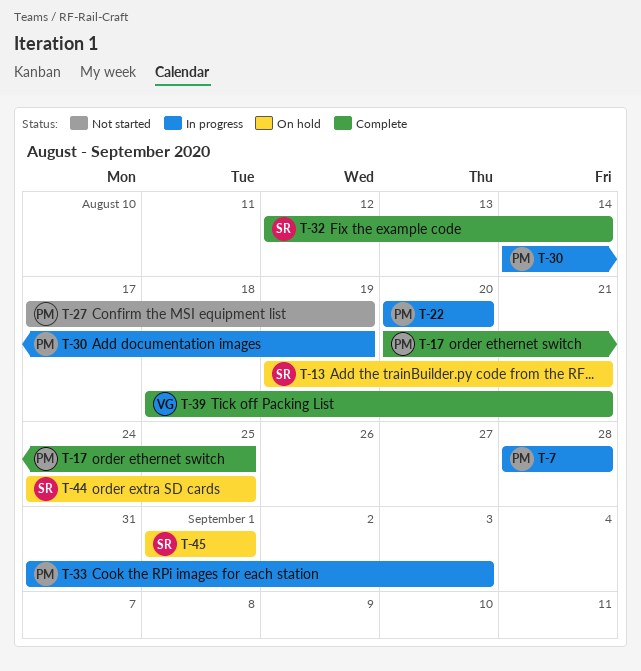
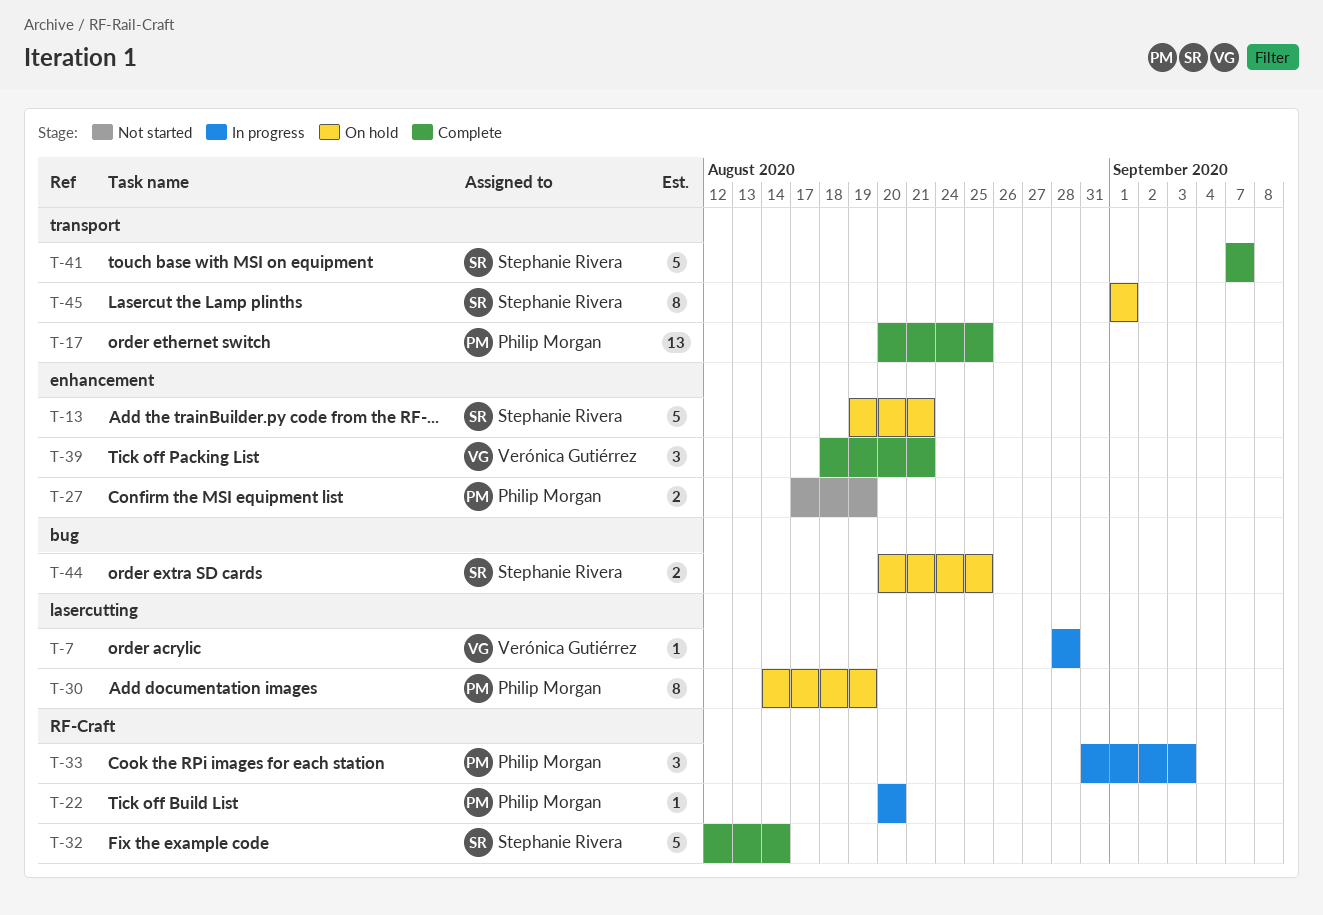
T-7, owner: Philip Morgan -> Verónica Gutiérrez
T-30, status: In progress -> On hold
T-41: none -> present
T-44, start: Aug 24 -> Aug 20

